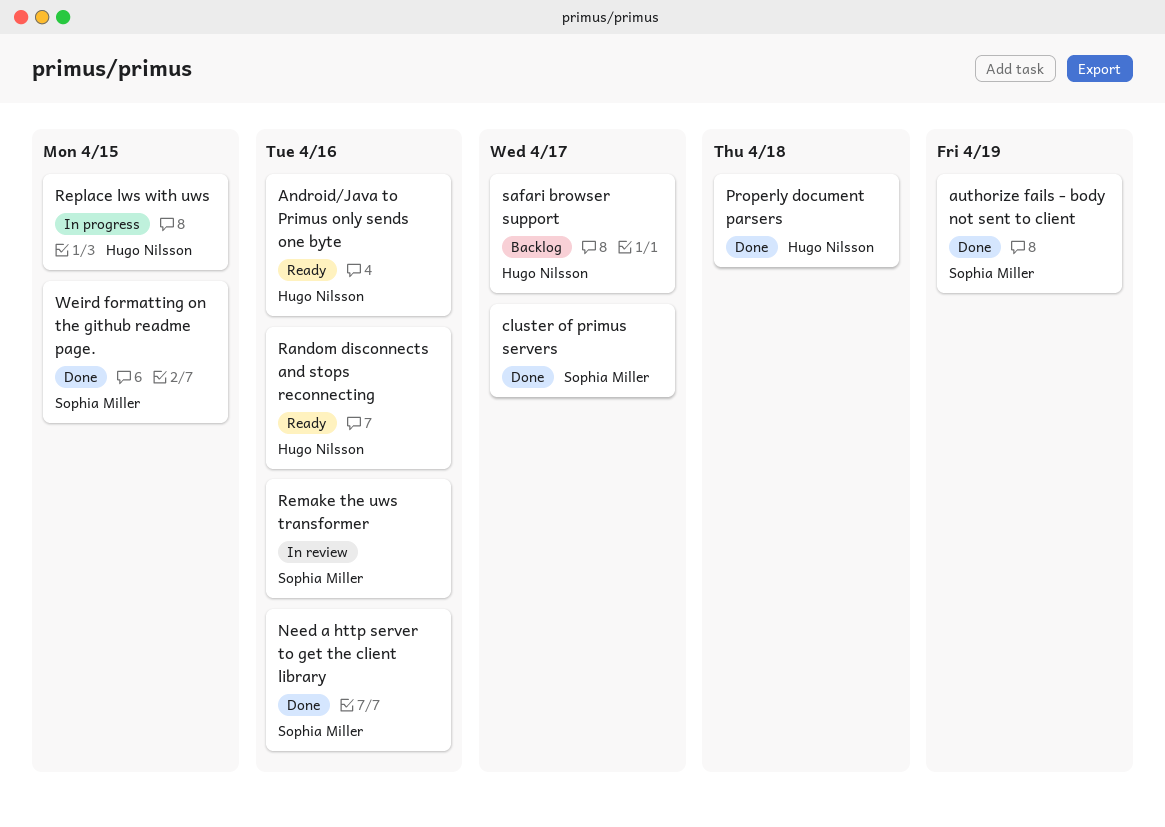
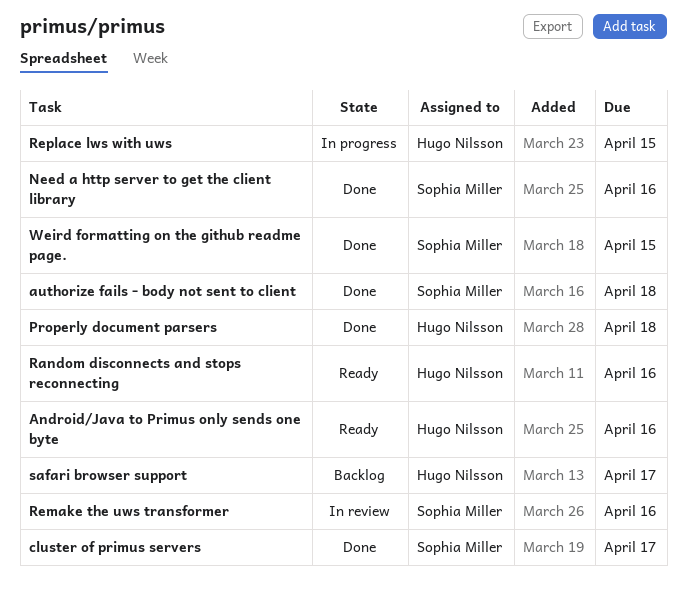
authorize fails - body not sent to client, due: Apr 19 -> Apr 18

